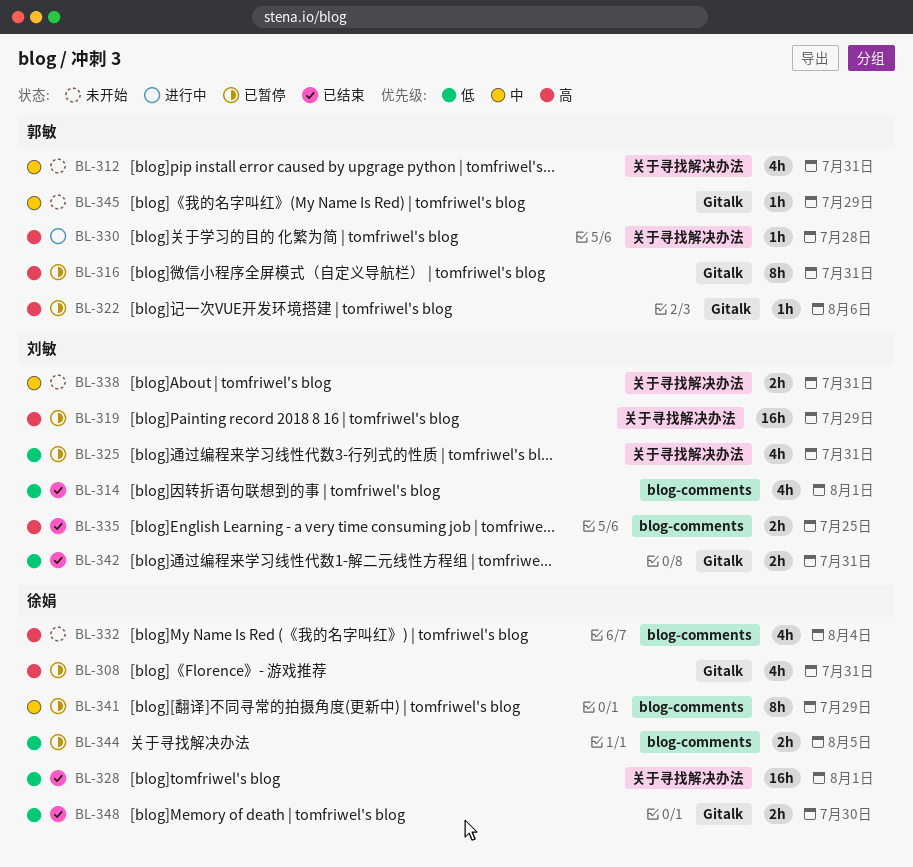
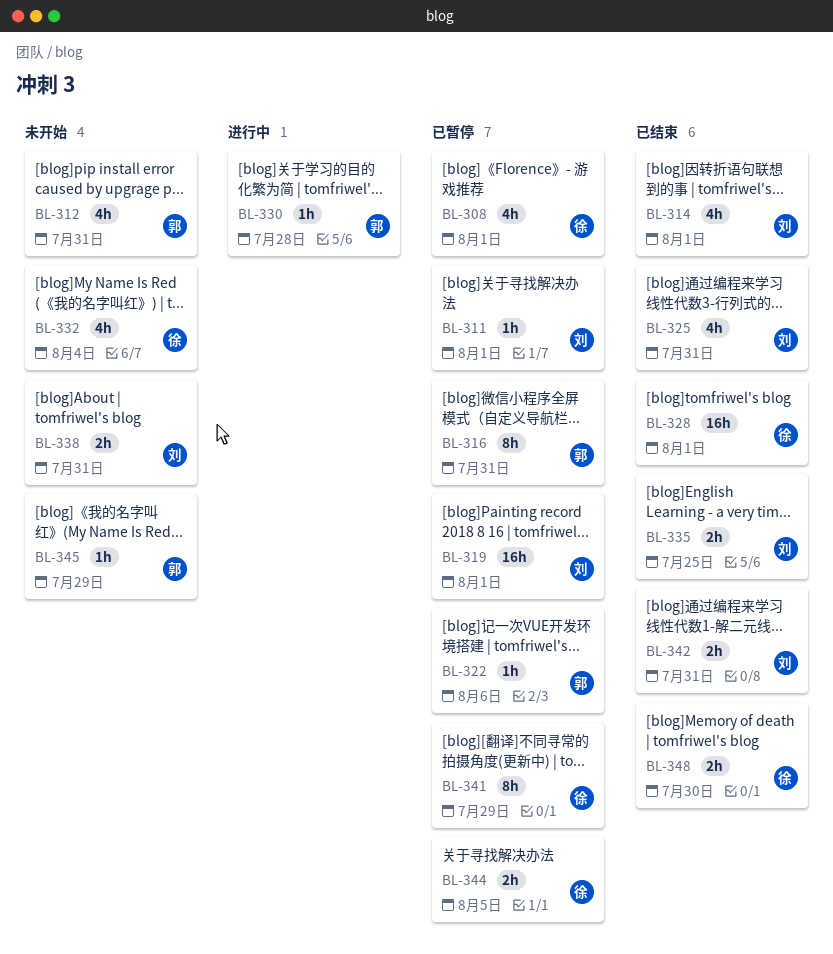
BL-308, due: Jul 31 -> Aug 1
BL-311: none -> present
BL-319, due: Jul 29 -> Aug 1
BL-325, status: 已暂停 -> 已结束

